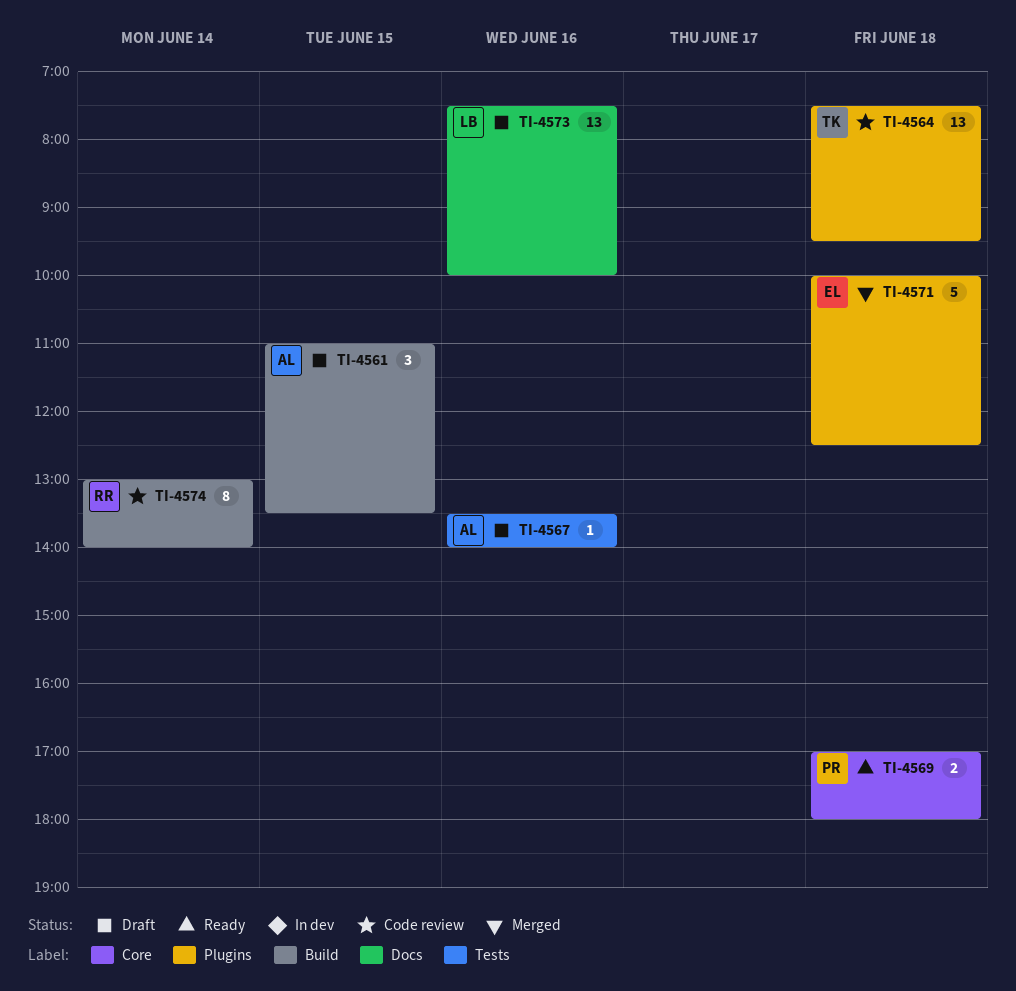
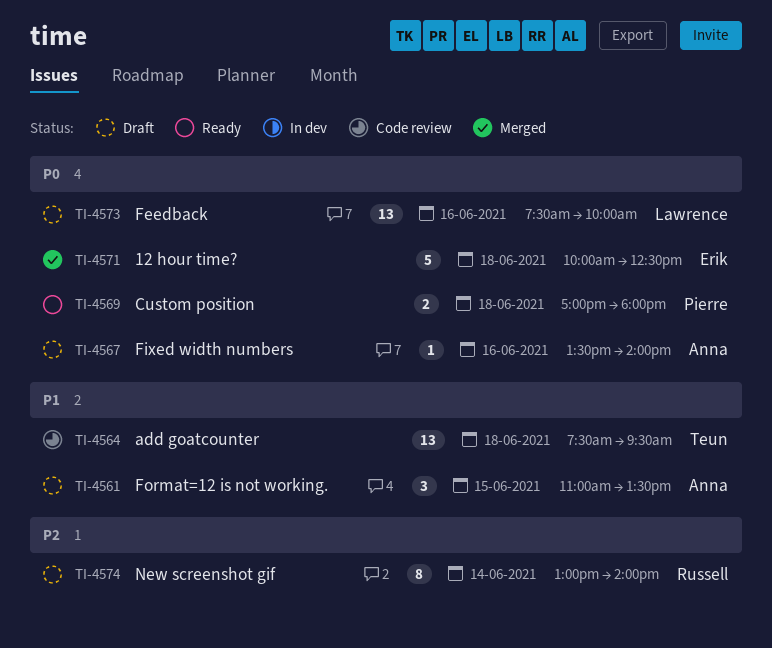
TI-4574, status: Code review -> Draft

